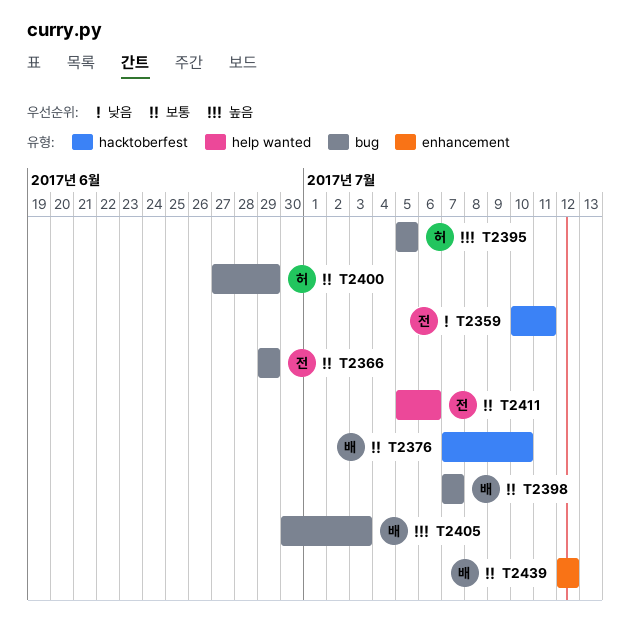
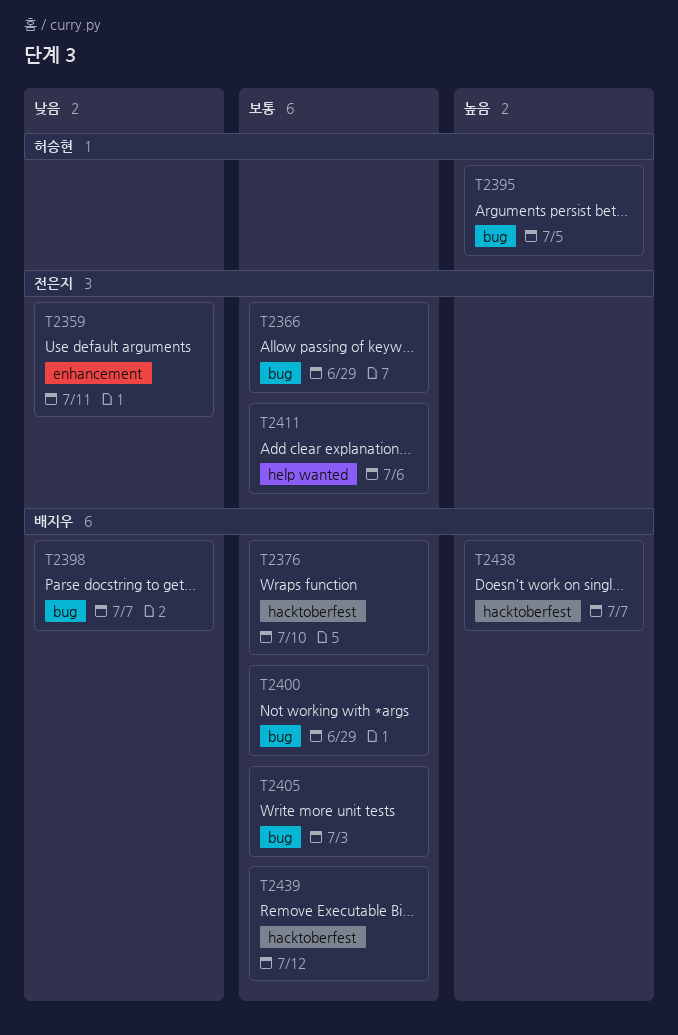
T2359, label: hacktoberfest -> enhancement
T2398, priority: 보통 -> 낮음
T2400, owner: 허승현 -> 배지우
T2405, priority: 높음 -> 보통
T2438: none -> present
T2439, label: enhancement -> hacktoberfest

